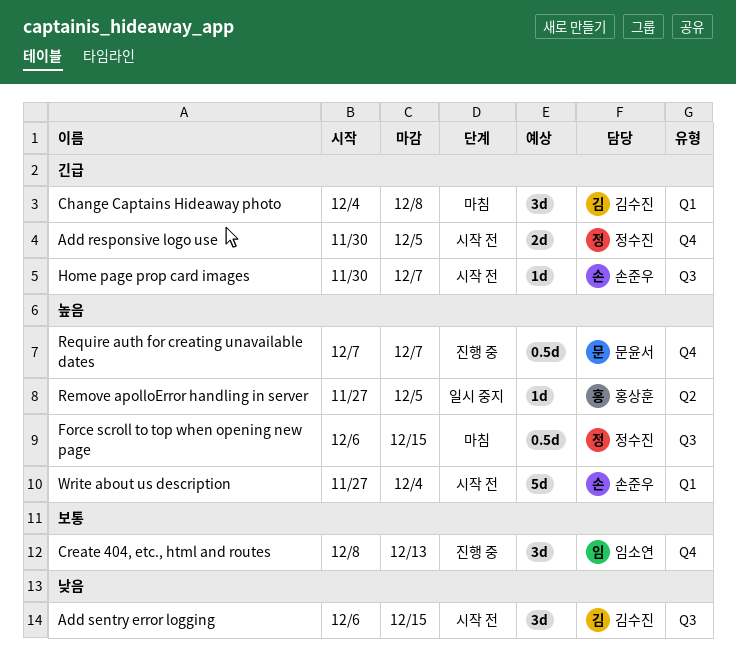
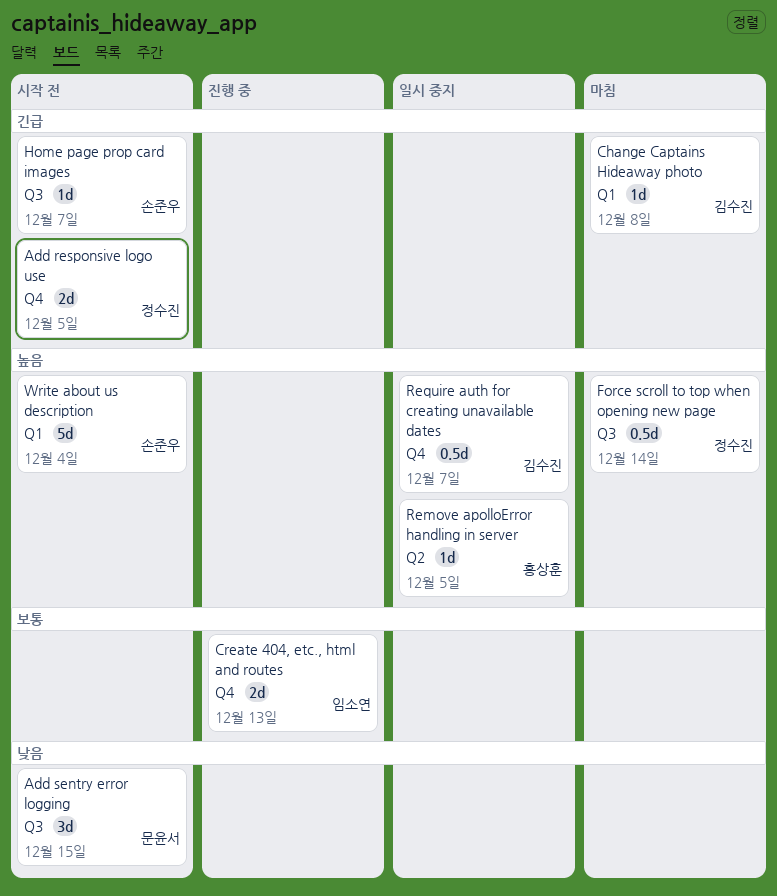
Add sentry error logging, owner: 김수진 -> 문윤서
Change Captains Hideaway photo, estimate: 3d -> 1d
Create 404, etc., html and routes, estimate: 3d -> 2d
Force scroll to top when opening new page, due: Dec 15 -> Dec 14
Require auth for creating unavailable dates, status: 진행 중 -> 일시 중지
Require auth for creating unavailable dates, owner: 문윤서 -> 김수진

